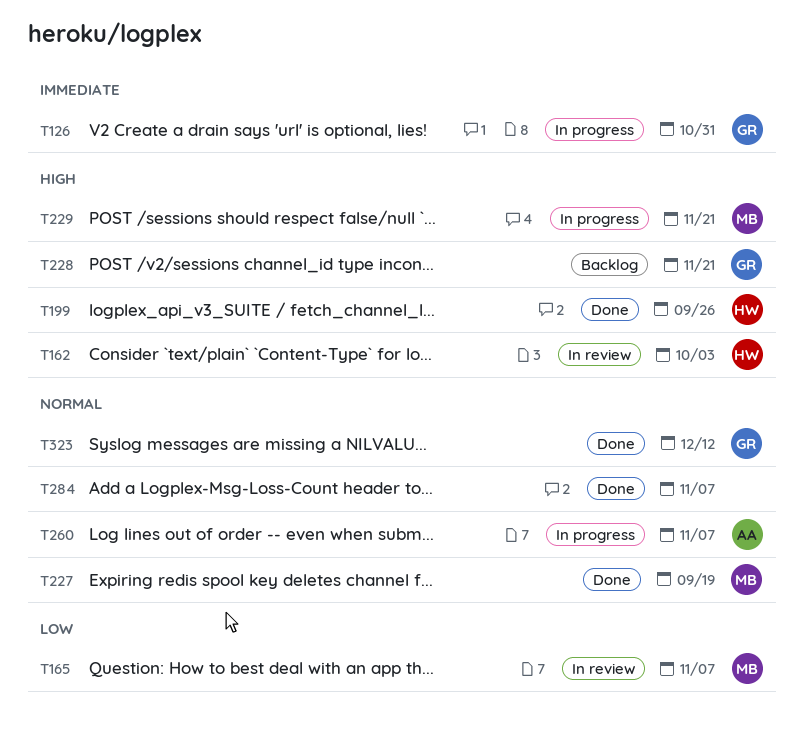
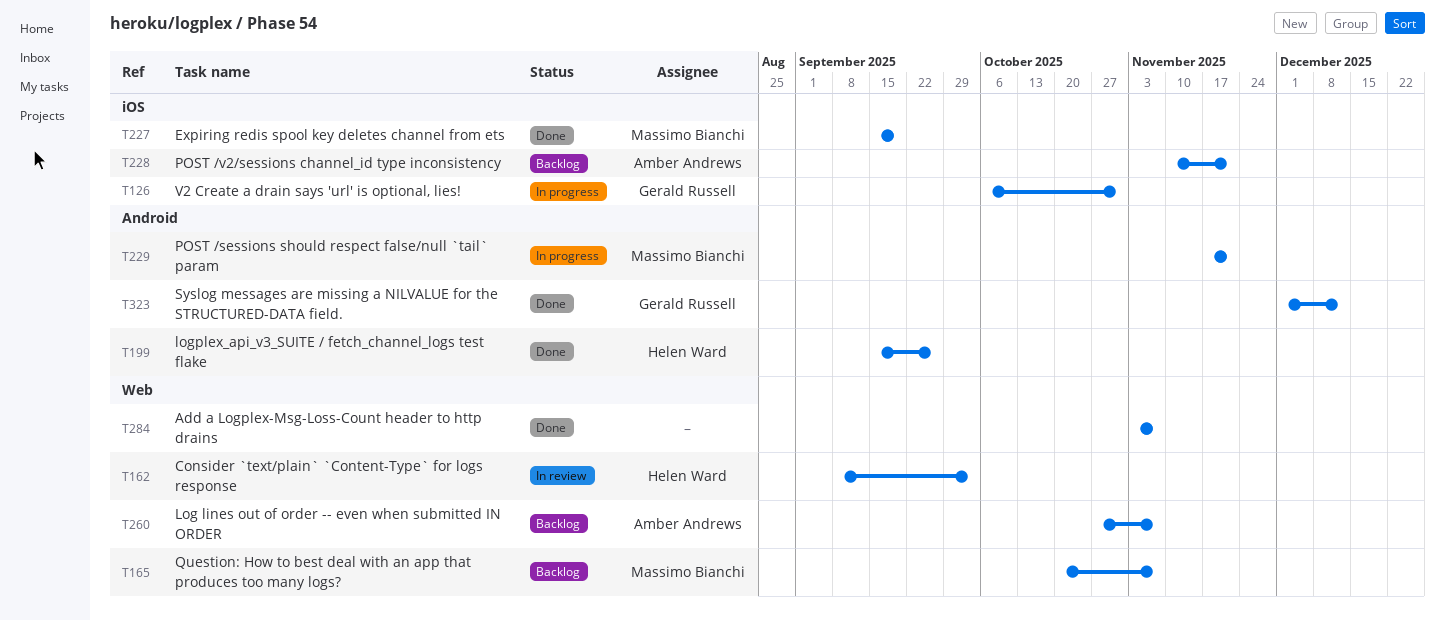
T165, status: In review -> Backlog
T228, owner: Gerald Russell -> Amber Andrews
T260, status: In progress -> Backlog

